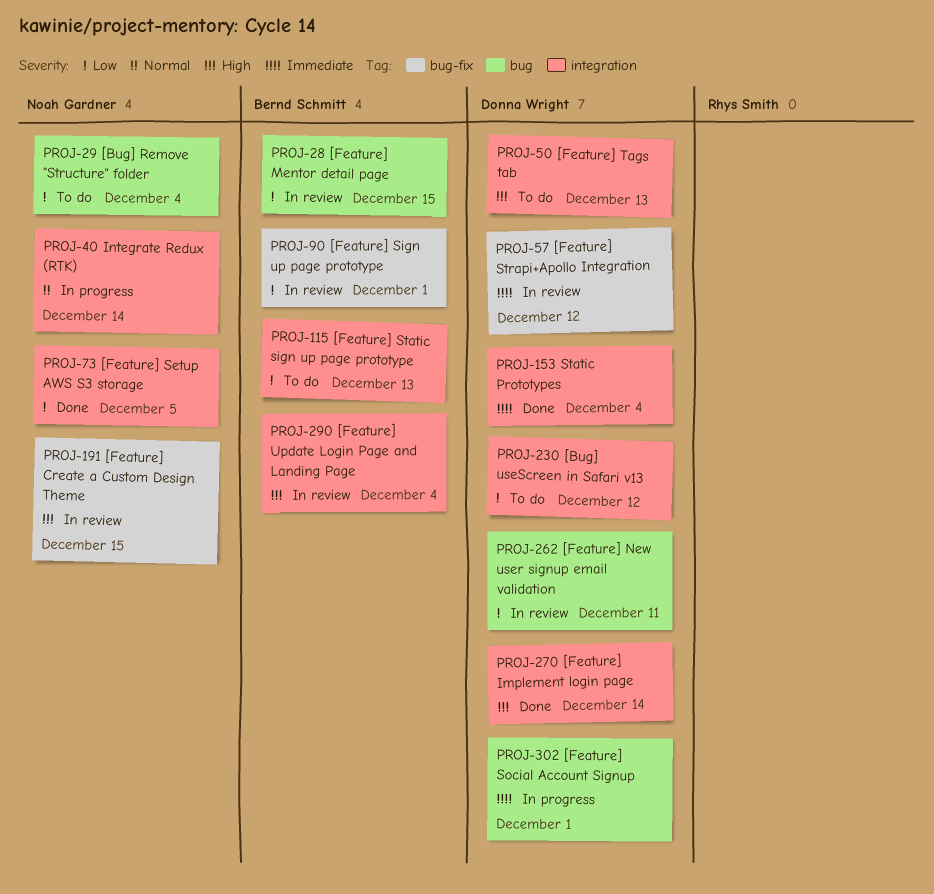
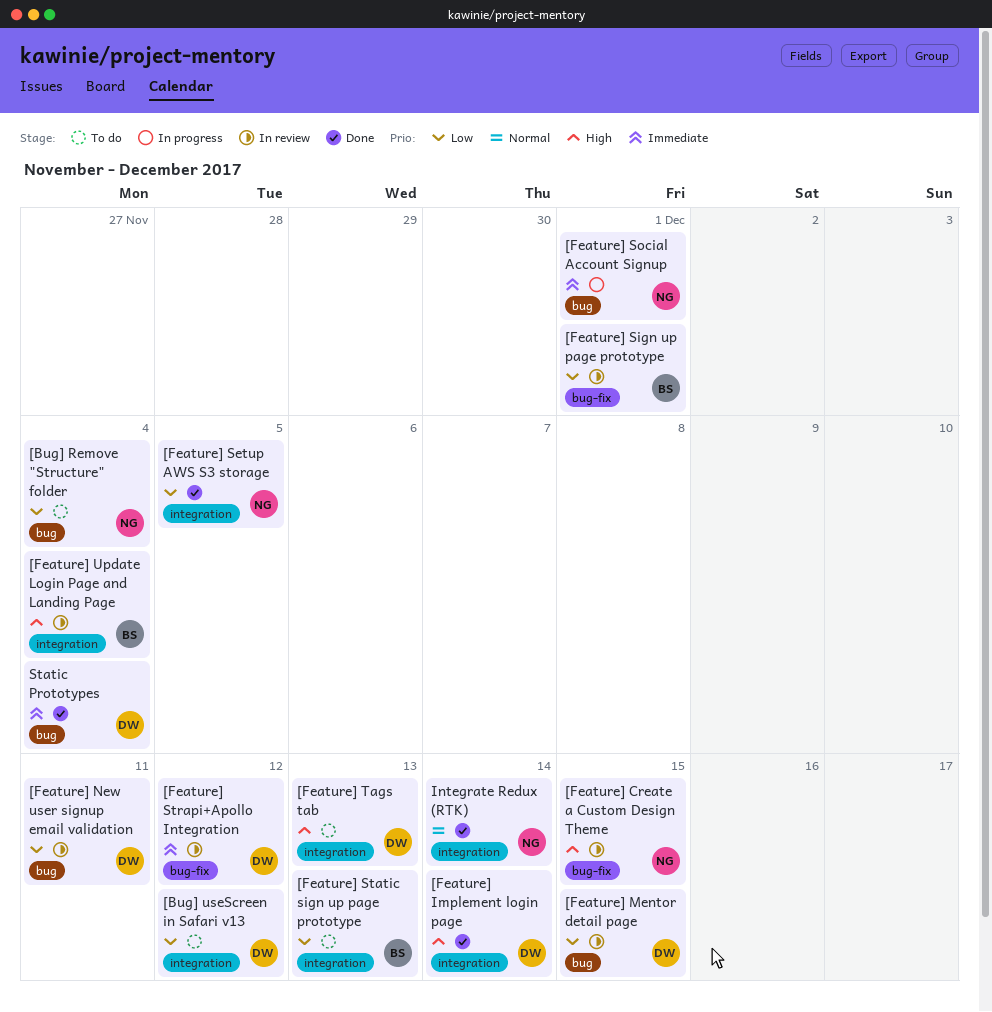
[Feature] Mentor detail page, owner: Bernd Schmitt -> Donna Wright
[Feature] Social Account Signup, owner: Donna Wright -> Noah Gardner
Integrate Redux (RTK), status: In progress -> Done
Static Prototypes, label: integration -> bug

